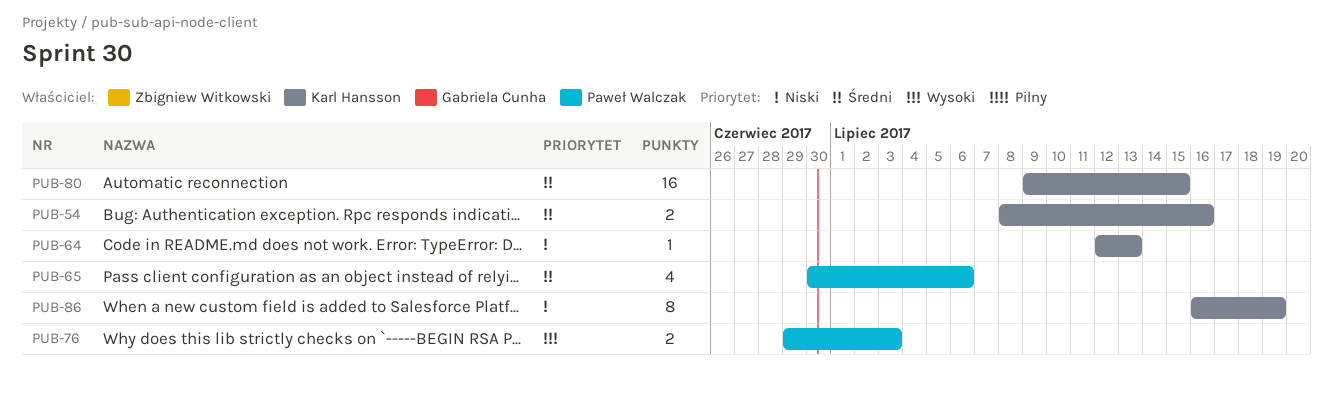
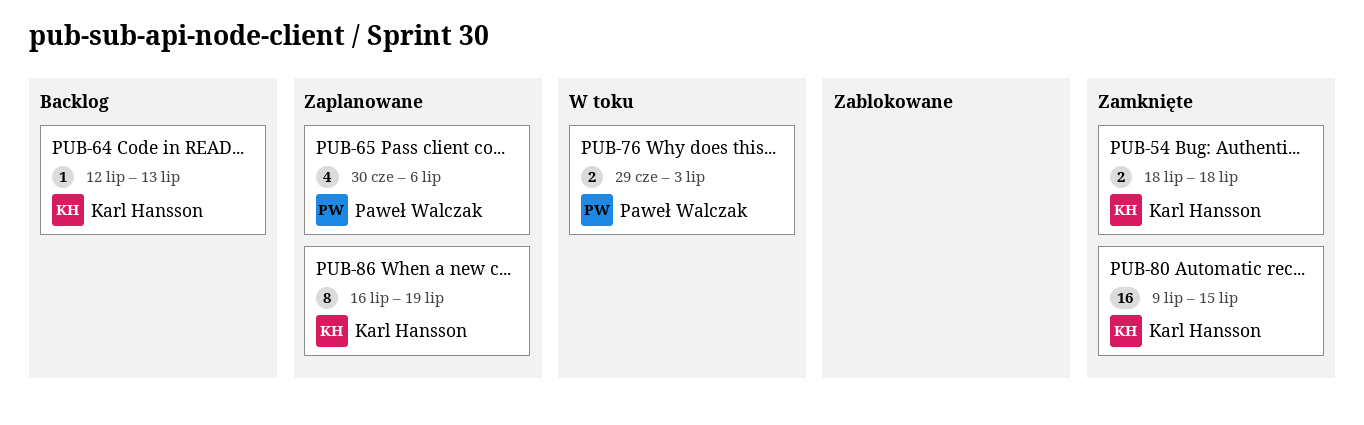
PUB-54, start: Jul 8 -> Jul 18
PUB-54, due: Jul 16 -> Jul 18

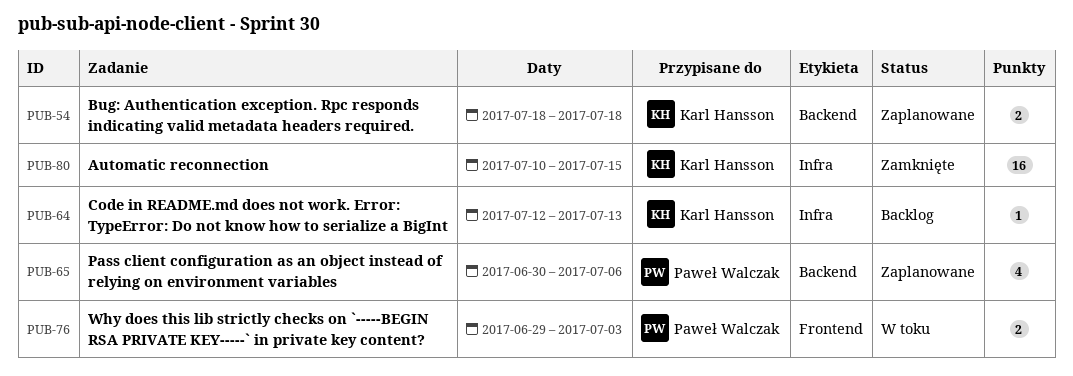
PUB-54, status: Zamknięte -> Zaplanowane
PUB-80, start: Jul 9 -> Jul 10
PUB-86: present -> none

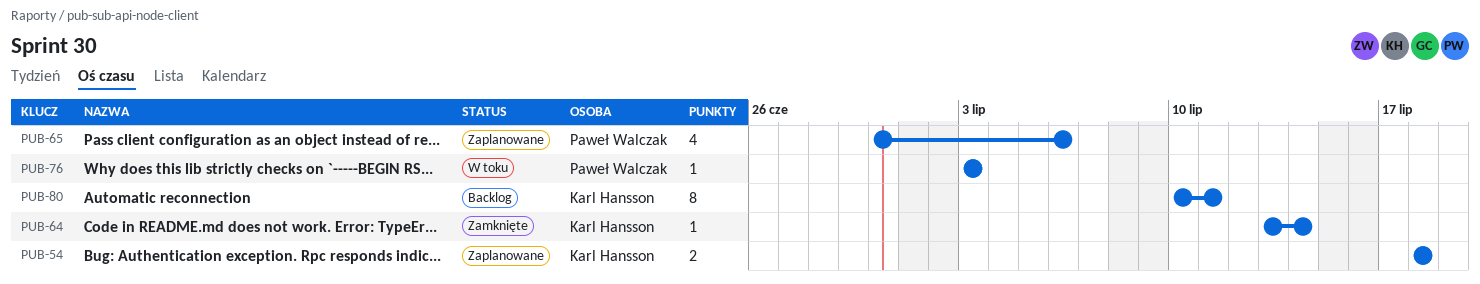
PUB-64, status: Backlog -> Zamknięte
PUB-64, start: Jul 12 -> Jul 13
PUB-64, due: Jul 13 -> Jul 14
PUB-76, estimate: 2 -> 1
PUB-76, start: Jun 29 -> Jul 3
PUB-80, status: Zamknięte -> Backlog
PUB-80, estimate: 16 -> 8
PUB-80, due: Jul 15 -> Jul 11

